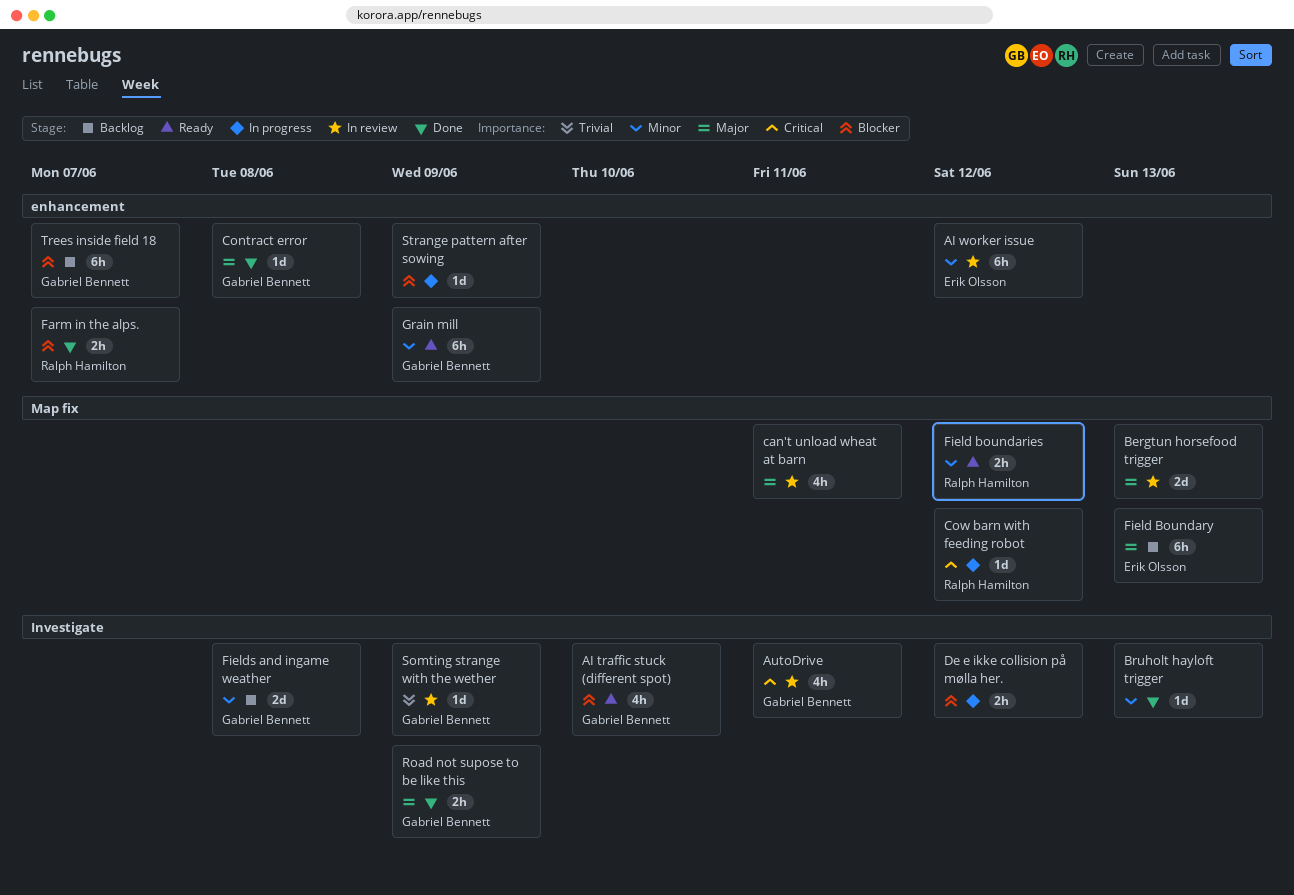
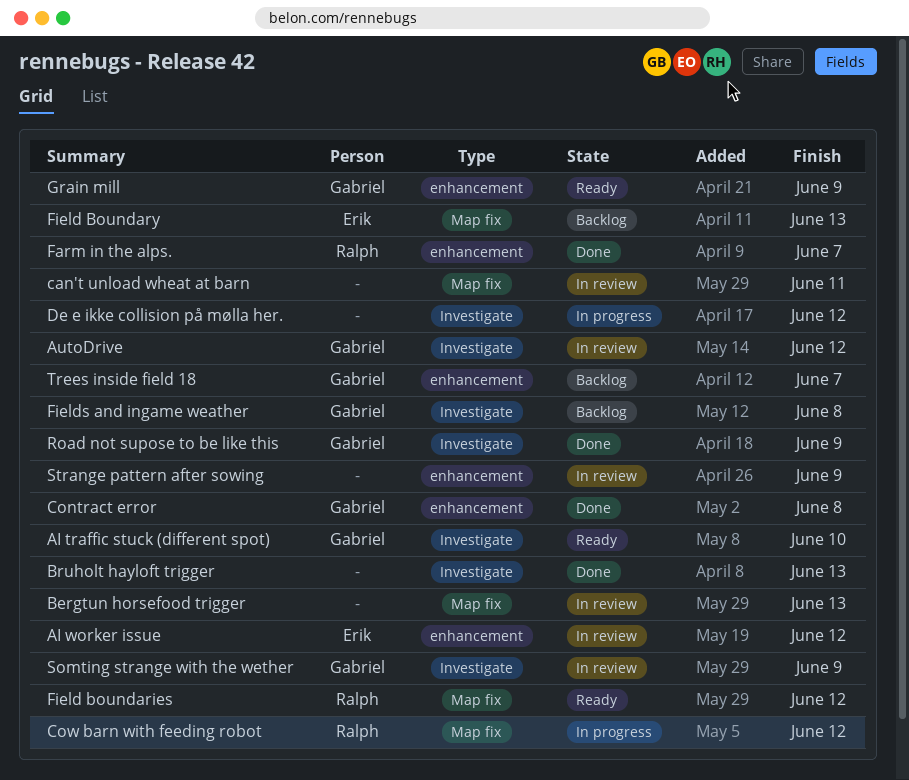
AutoDrive, due: Jun 11 -> Jun 12
Strange pattern after sowing, status: In progress -> In review

